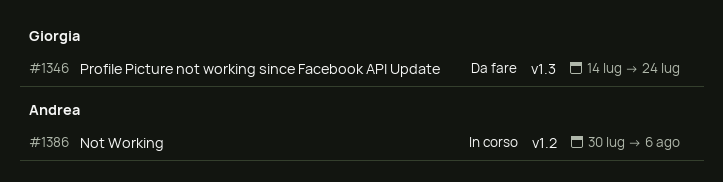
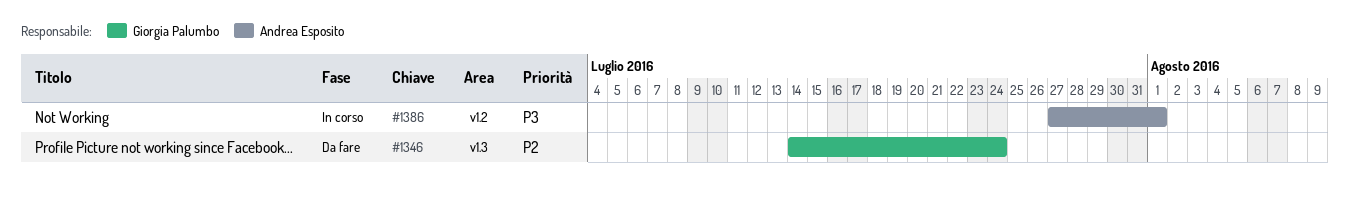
#1386, start: Jul 30 -> Jul 27
#1386, due: Aug 6 -> Aug 1

